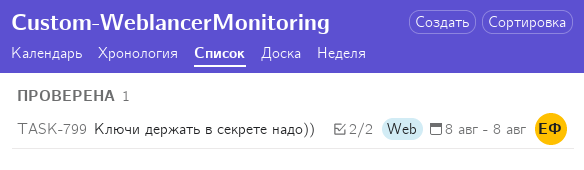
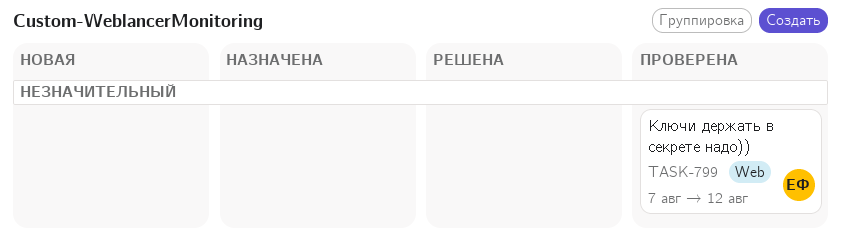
TASK-799, start: Aug 8 -> Aug 7
TASK-799, due: Aug 8 -> Aug 12

